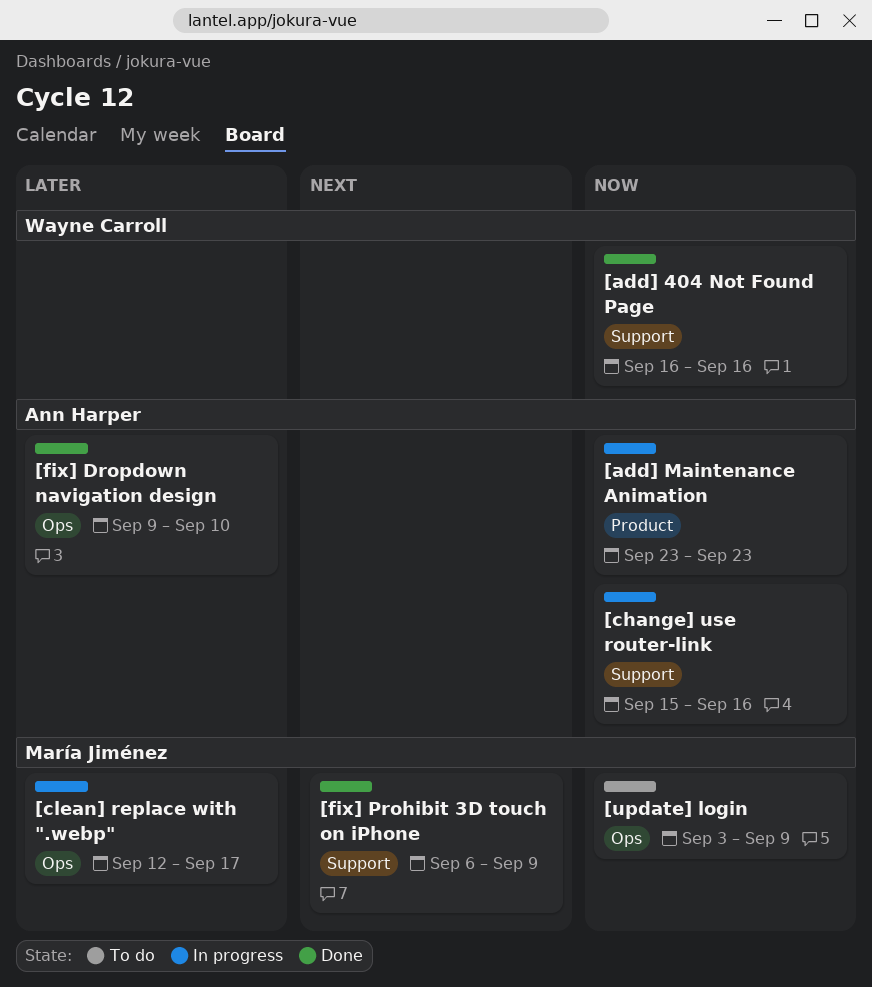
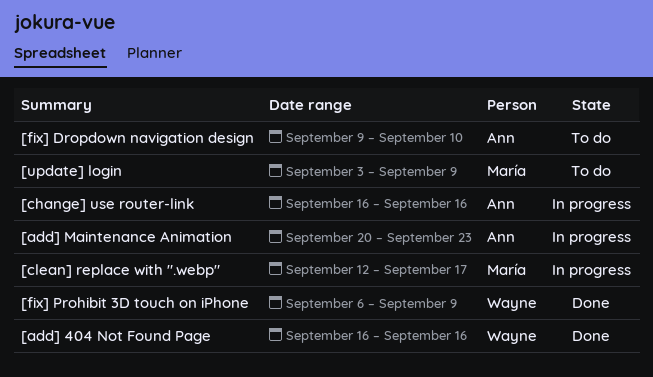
[add] Maintenance Animation, start: Sep 23 -> Sep 20
[change] use router-link, start: Sep 15 -> Sep 16
[fix] Dropdown navigation design, status: Done -> To do
[fix] Prohibit 3D touch on iPhone, owner: María Jiménez -> Wayne Carroll

